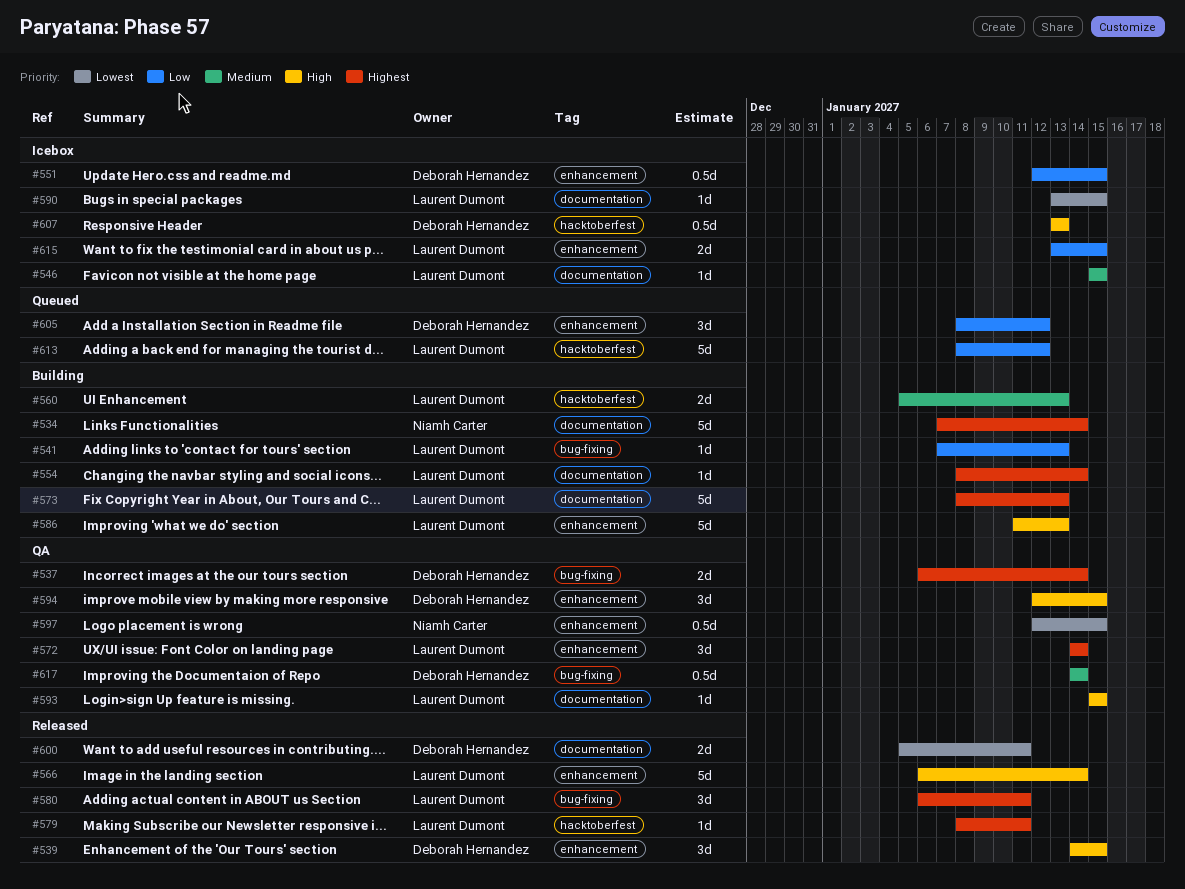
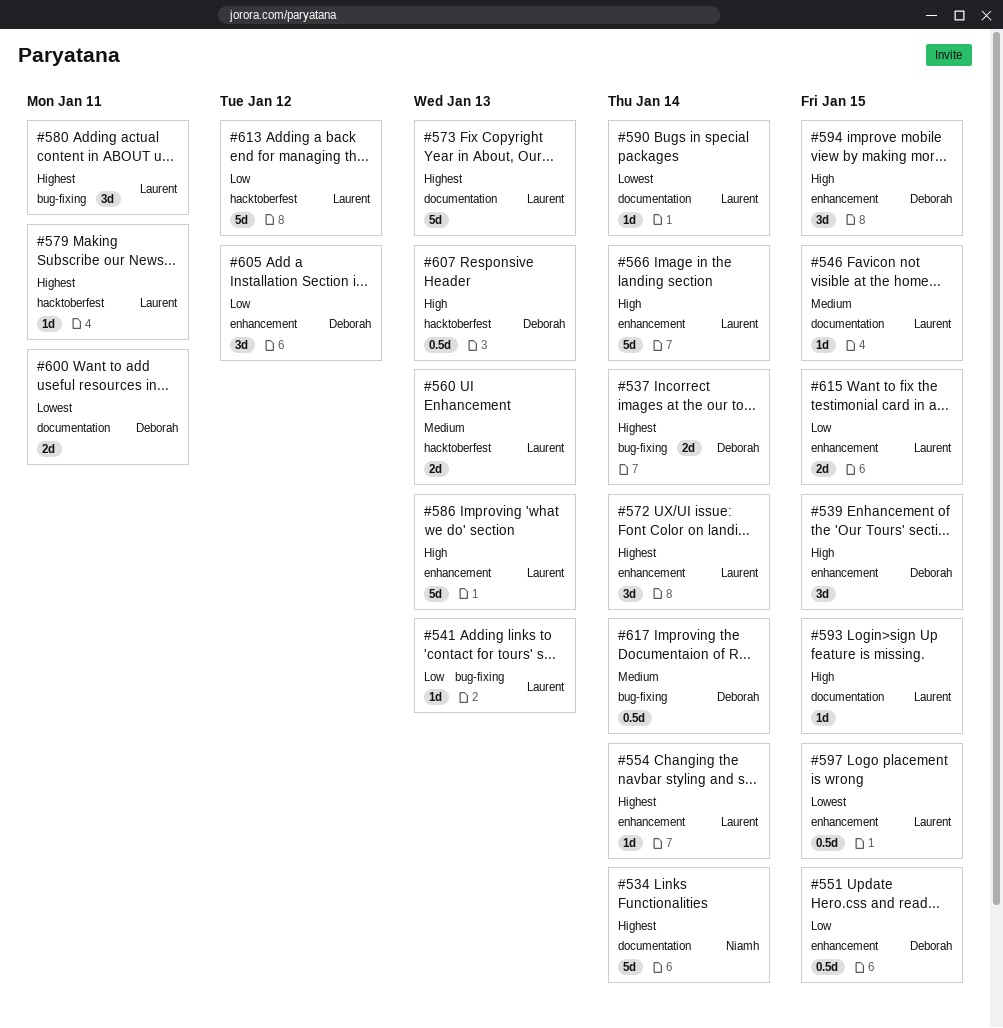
#554, label: documentation -> enhancement
#590, due: Jan 15 -> Jan 14
#597, owner: Niamh Carter -> Laurent Dumont

